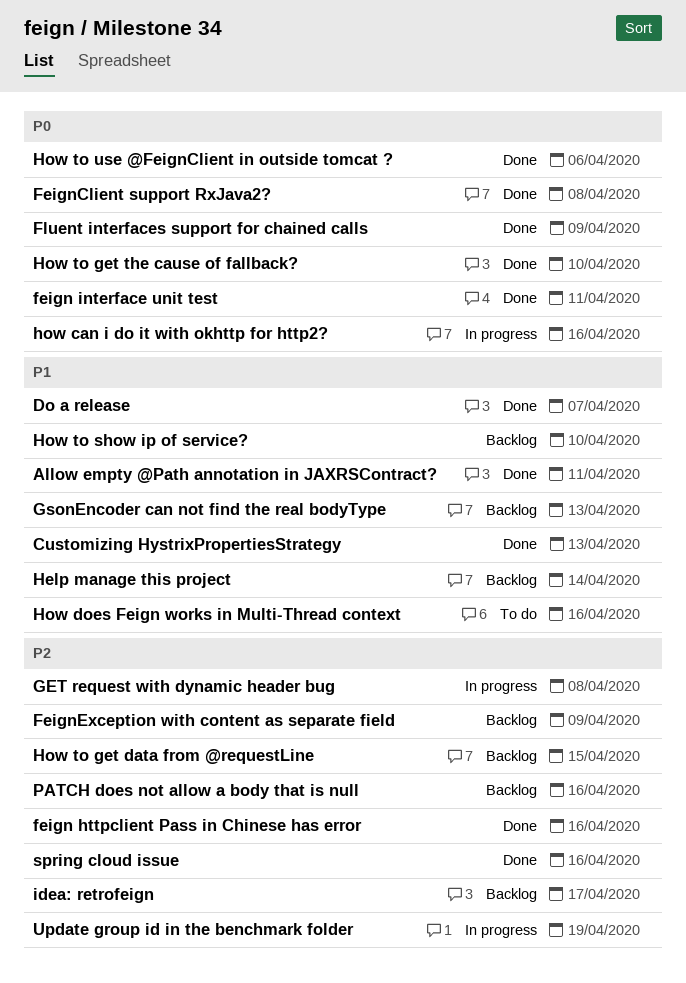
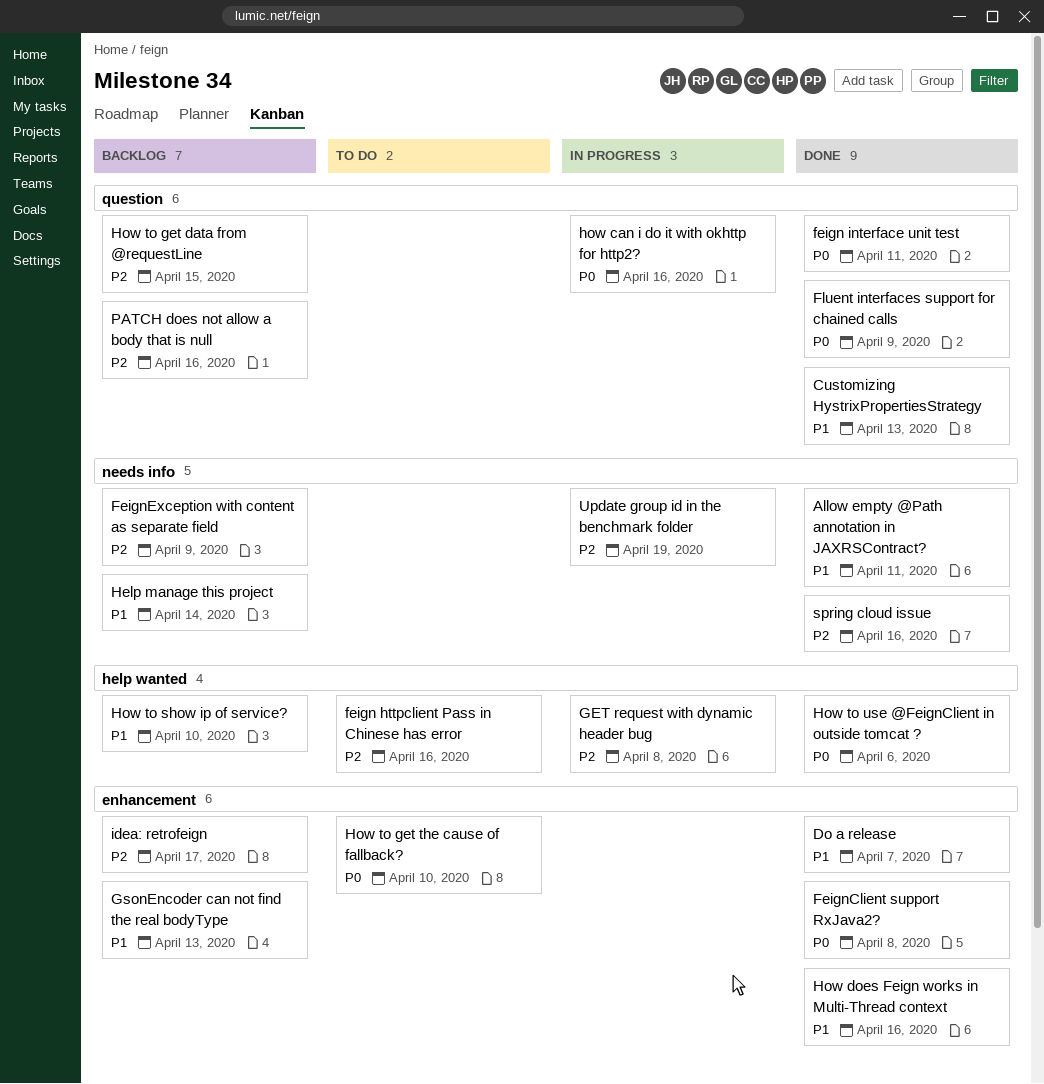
feign httpclient Pass in Chinese has error, status: Done -> To do
How does Feign works in Multi-Thread context, status: To do -> Done
How to get the cause of fallback?, status: Done -> To do

